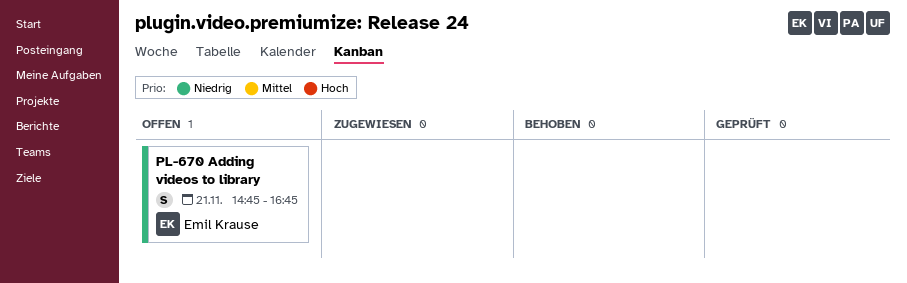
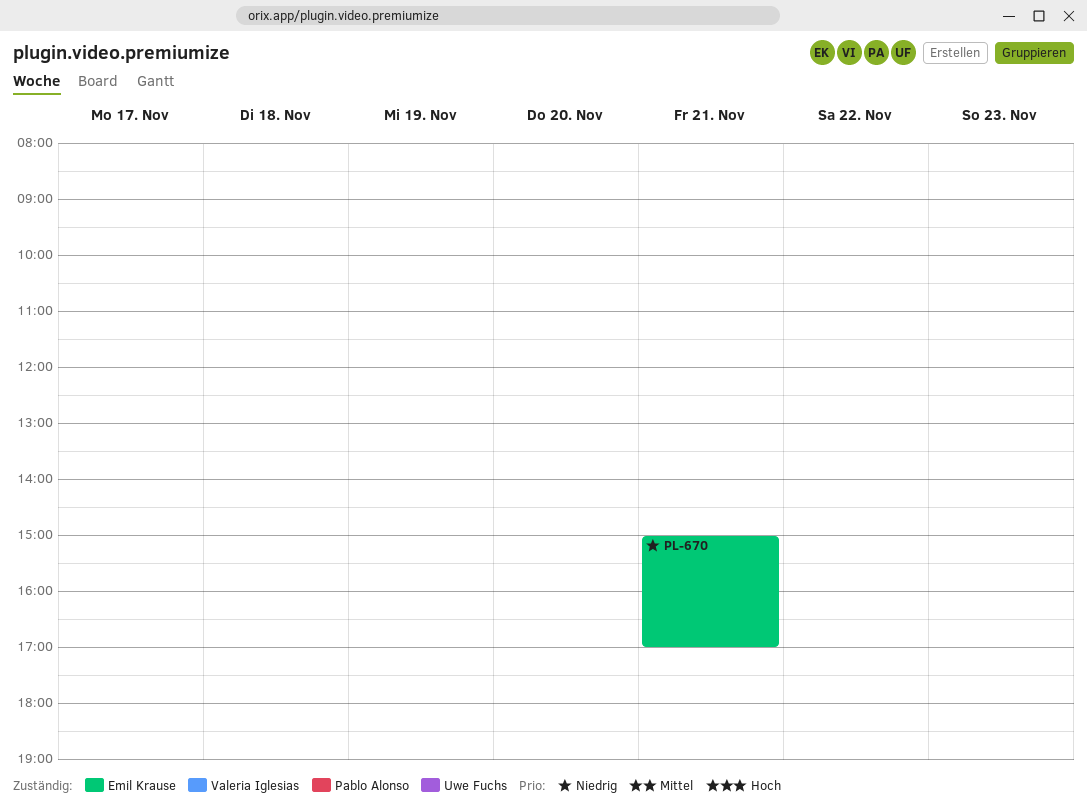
PL-670, begins: 14:45 -> 15:00
PL-670, ends: 16:45 -> 17:00

